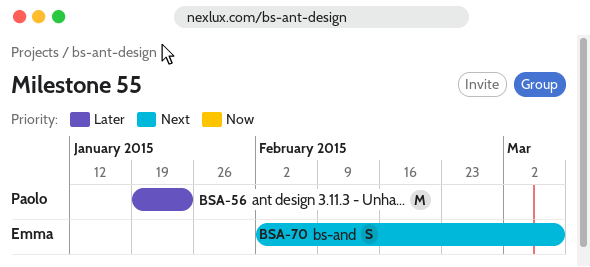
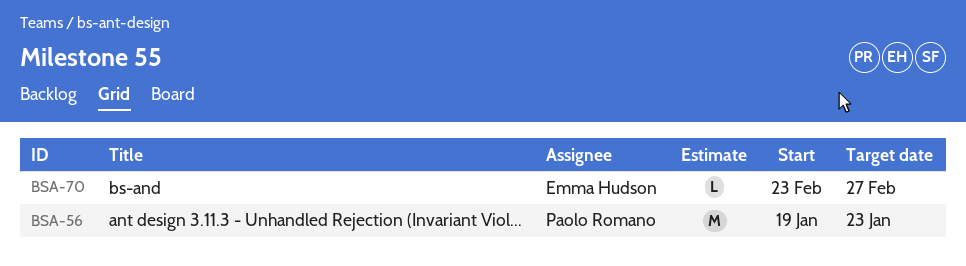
BSA-70, estimate: S -> L
BSA-70, start: Feb 2 -> Feb 23
BSA-70, due: Mar 6 -> Feb 27

